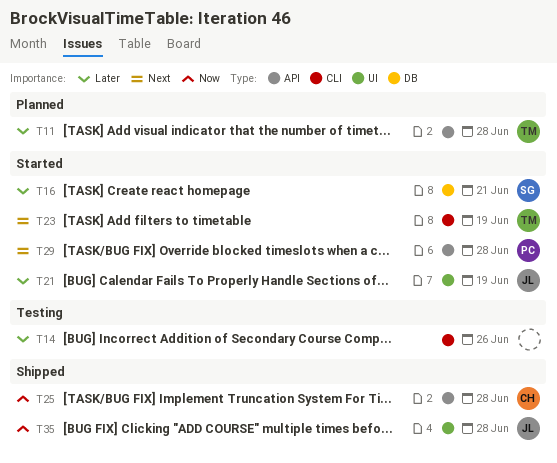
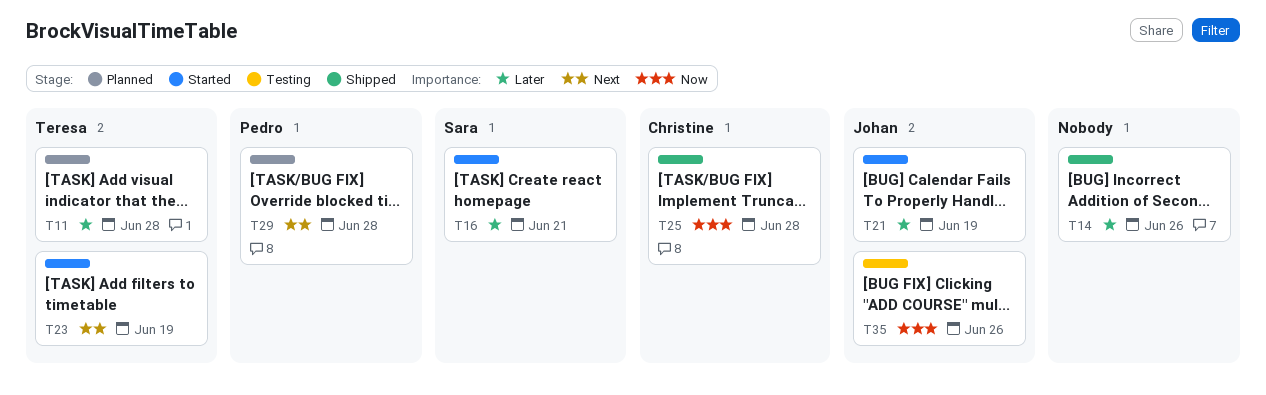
T14, status: Testing -> Shipped
T29, status: Started -> Planned
T35, status: Shipped -> Testing
T35, due: Jun 28 -> Jun 26

